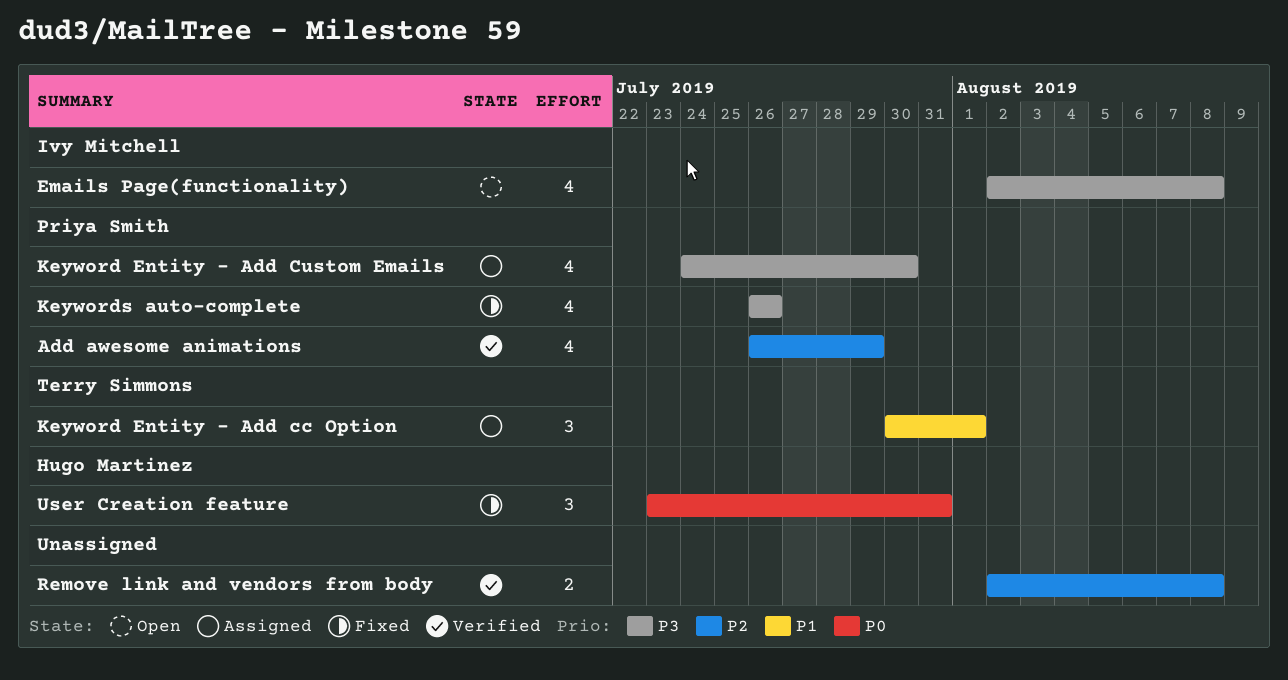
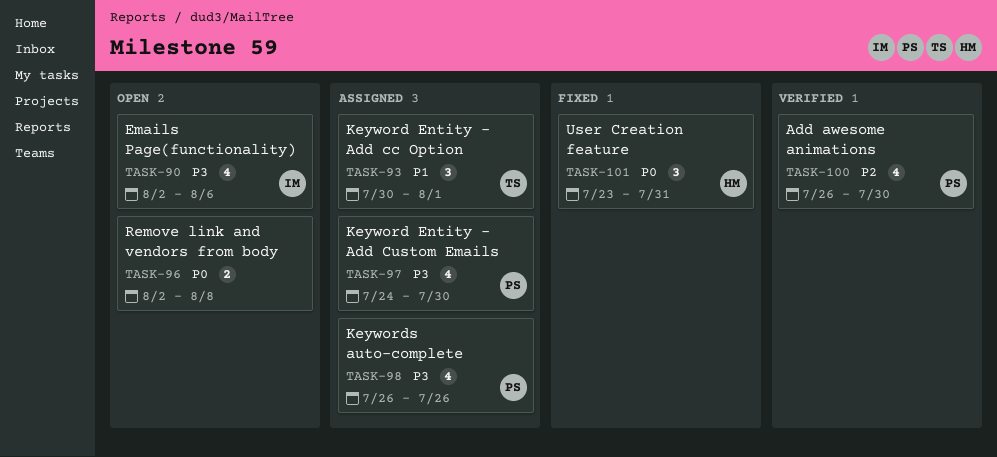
Add awesome animations, due: Jul 29 -> Jul 30
Emails Page(functionality), due: Aug 8 -> Aug 6
Keywords auto-complete, status: Fixed -> Assigned
Remove link and vendors from body, status: Verified -> Open
Remove link and vendors from body, priority: P2 -> P0

